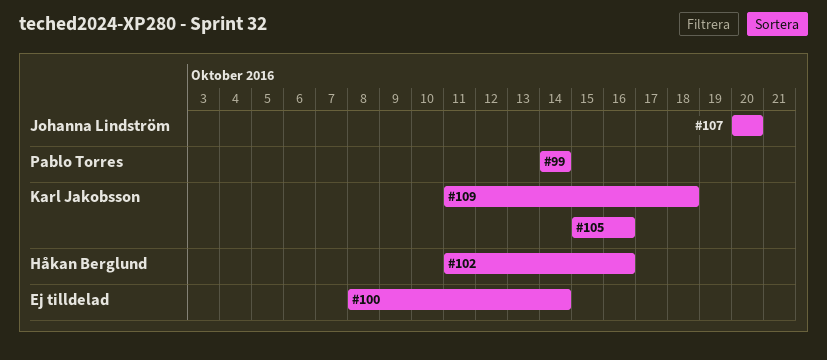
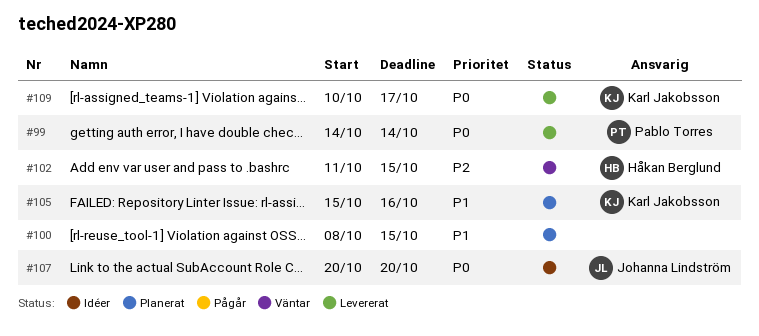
#100, due: Oct 14 -> Oct 15
#102, due: Oct 16 -> Oct 15
#109, start: Oct 11 -> Oct 10
#109, due: Oct 18 -> Oct 17

